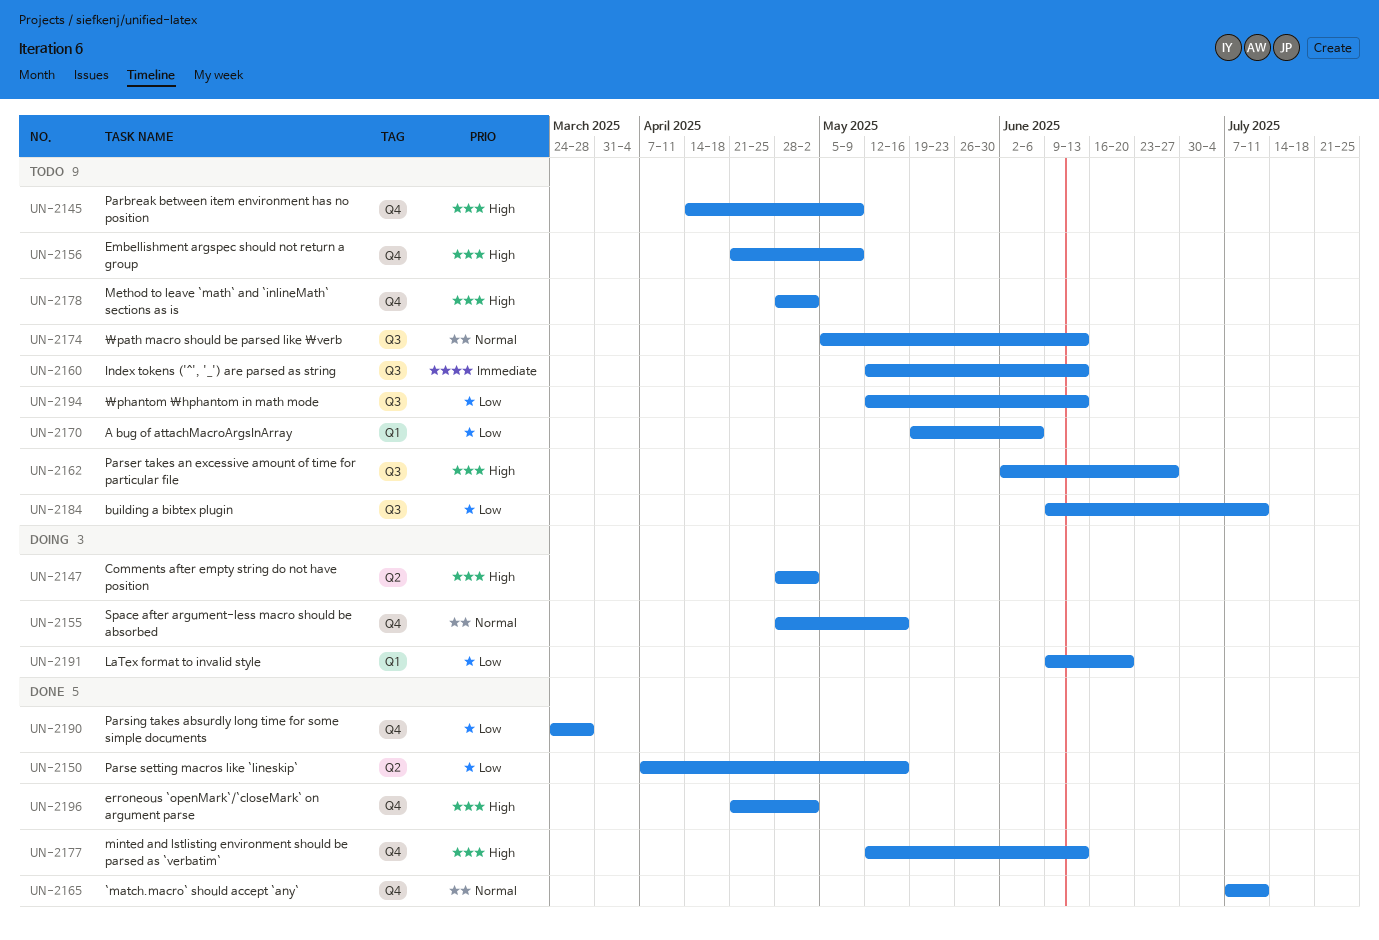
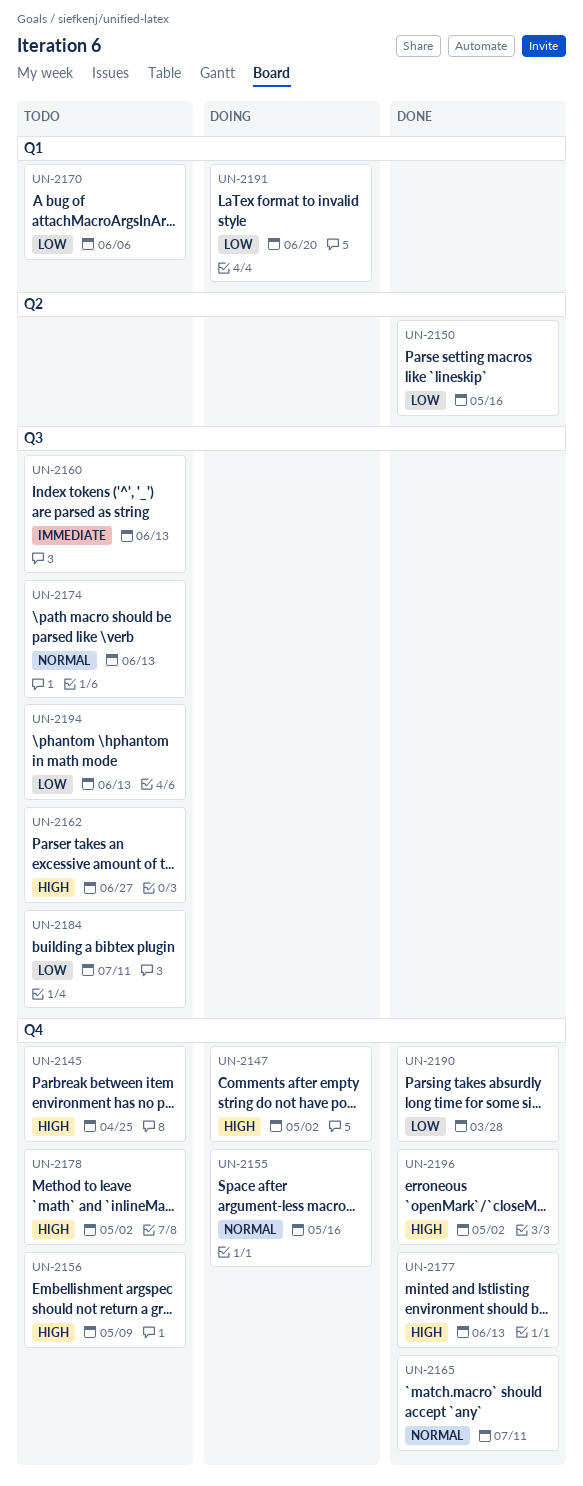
UN-2145, due: May 9 -> Apr 25
UN-2147, label: Q2 -> Q4

